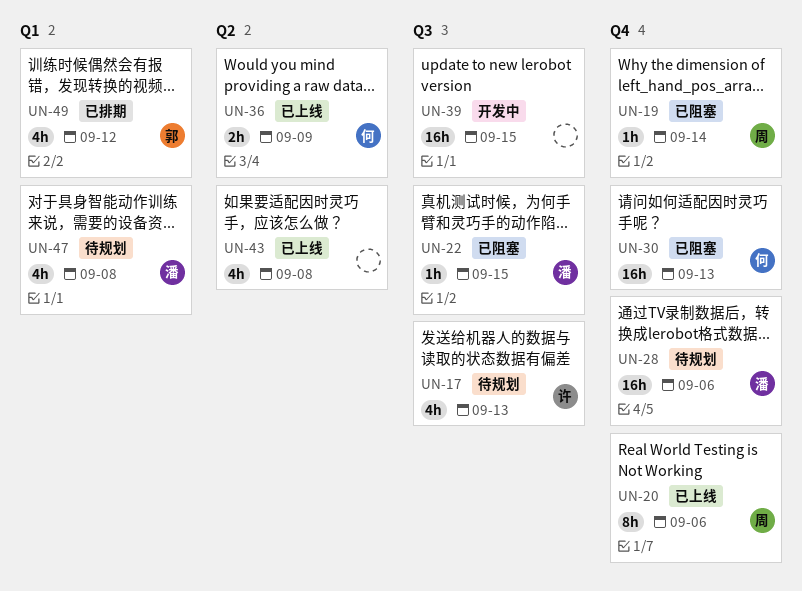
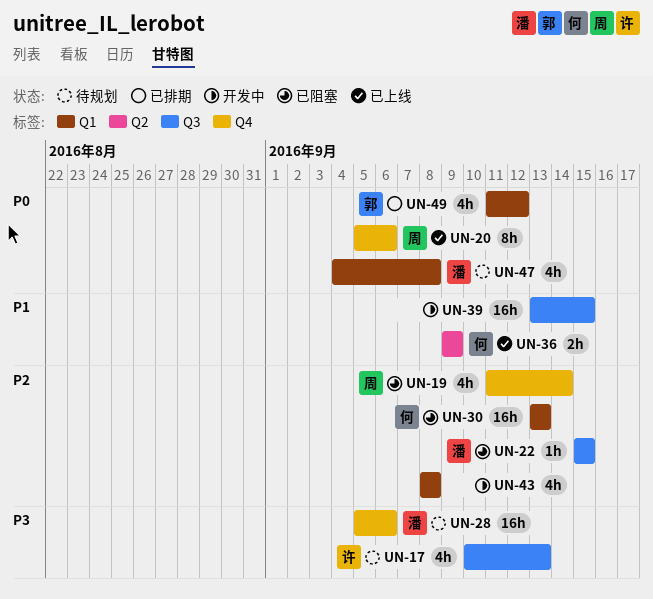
UN-19, estimate: 1h -> 4h
UN-30, label: Q4 -> Q1
UN-43, status: 已上线 -> 开发中
UN-43, label: Q2 -> Q1

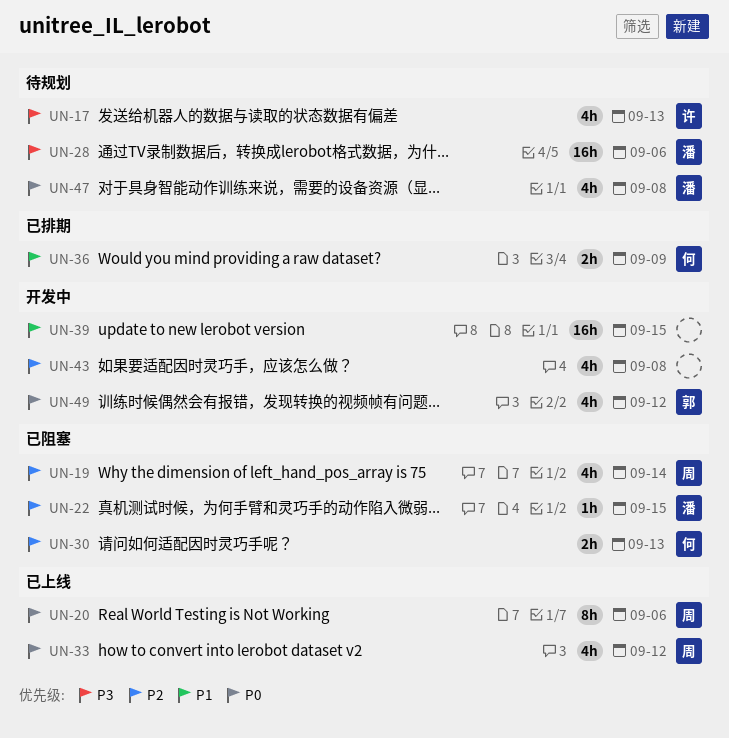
UN-30, estimate: 16h -> 2h
UN-33: none -> present
UN-36, status: 已上线 -> 已排期
UN-49, status: 已排期 -> 开发中

